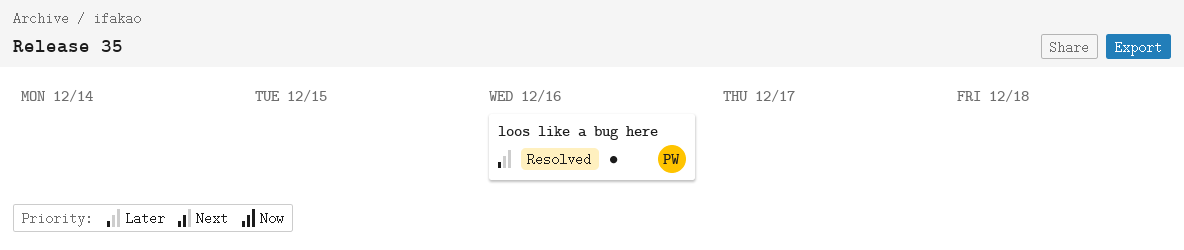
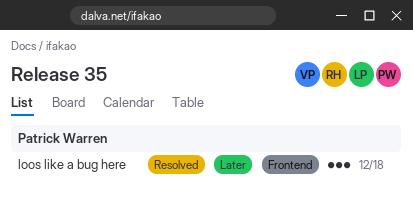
loos like a bug here, estimate: 1 -> 3
loos like a bug here, due: Dec 16 -> Dec 18

